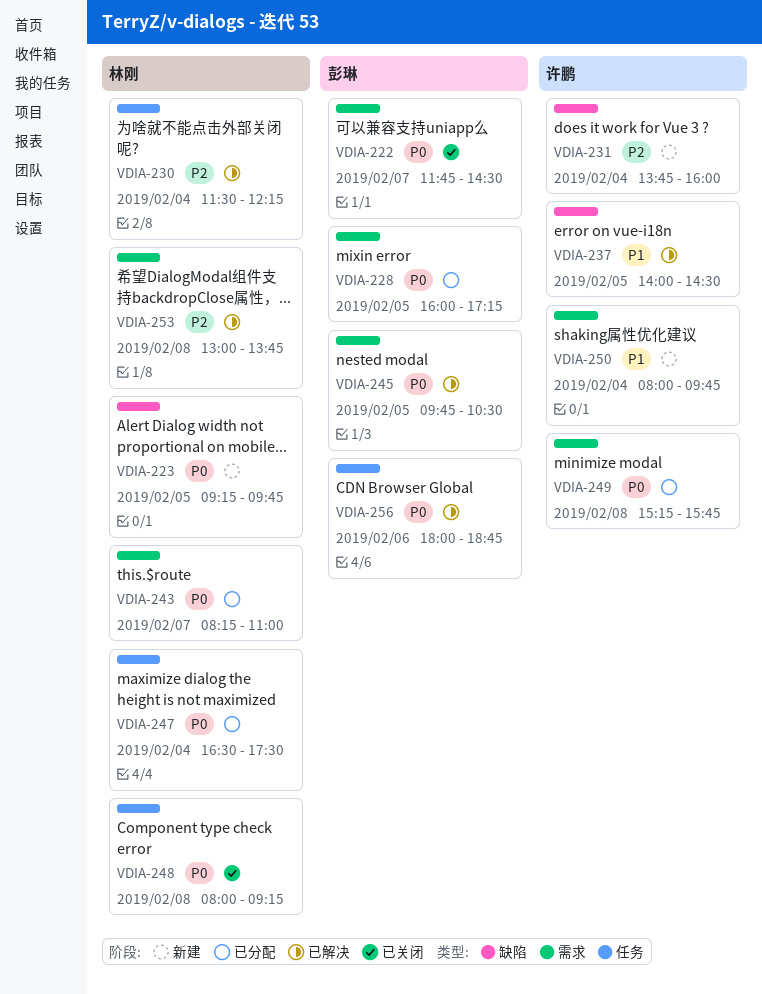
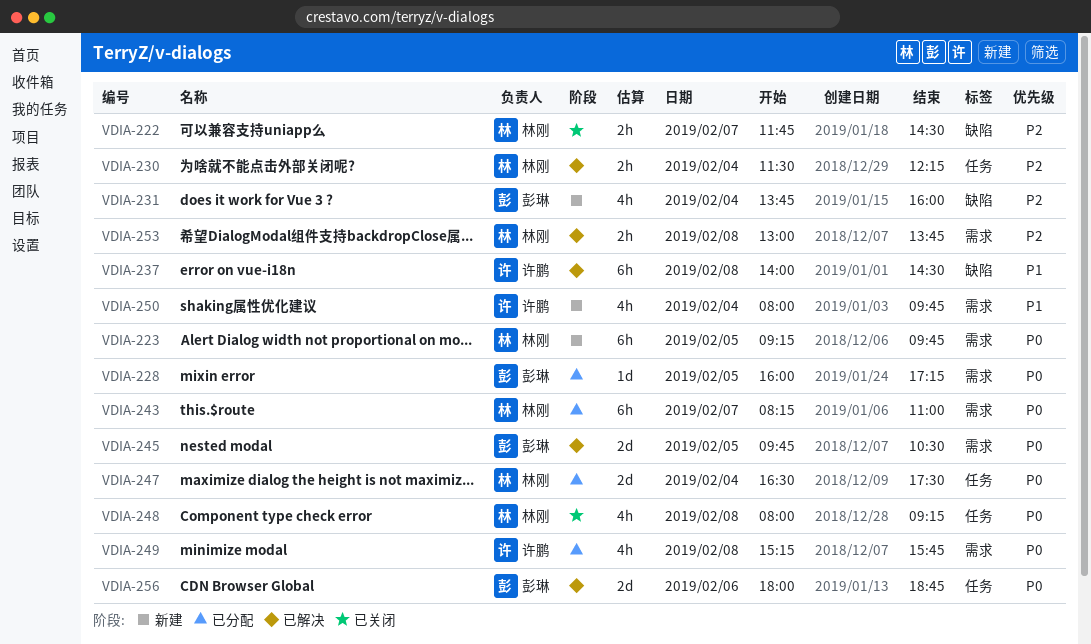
VDIA-222, owner: 彭琳 -> 林刚
VDIA-222, priority: P0 -> P2
VDIA-222, label: 需求 -> 缺陷
VDIA-223, label: 缺陷 -> 需求
VDIA-231, owner: 许鹏 -> 彭琳
VDIA-237, day: Feb 5 -> Feb 8

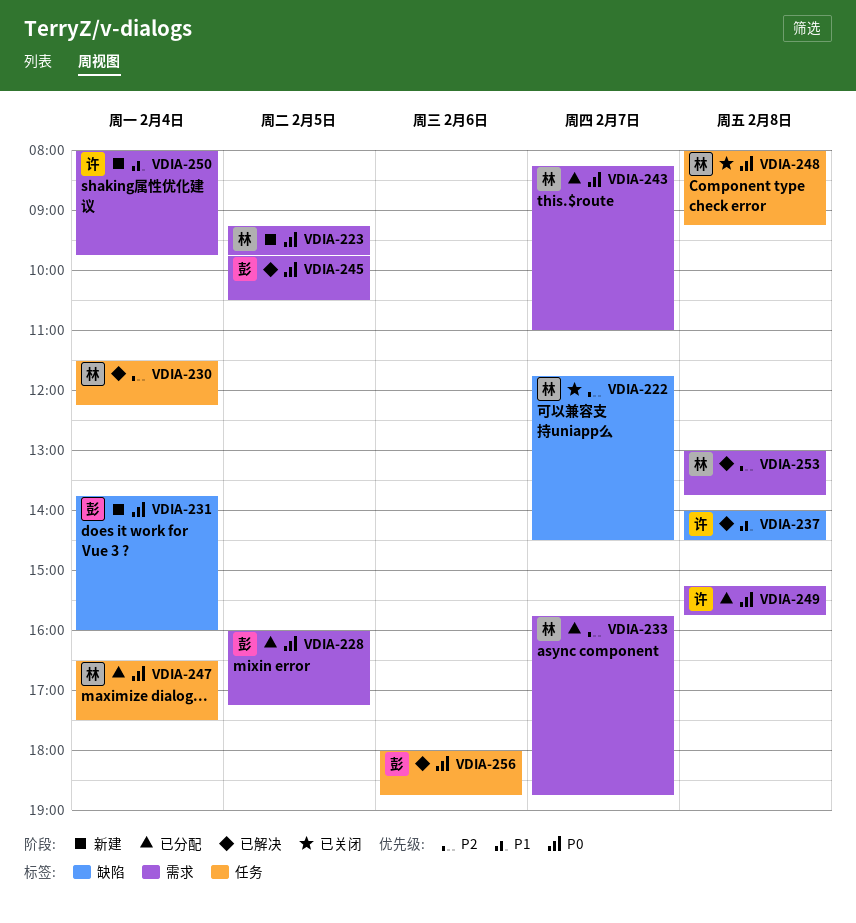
VDIA-231, priority: P2 -> P0
VDIA-233: none -> present

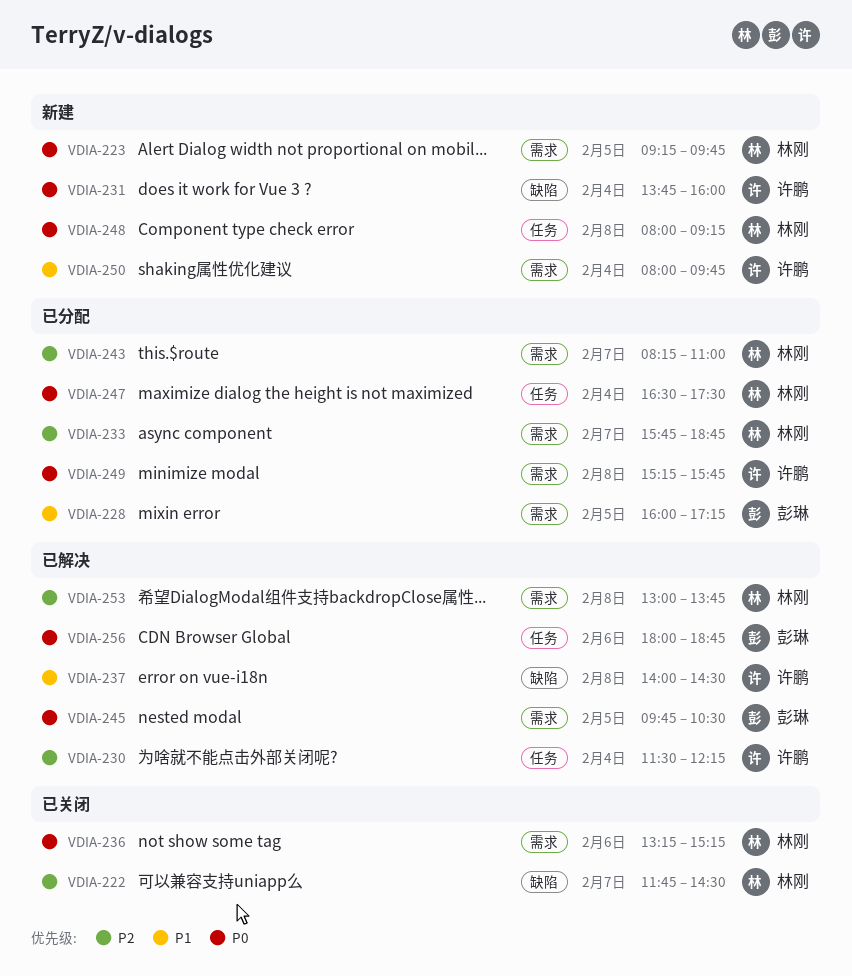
VDIA-228, priority: P0 -> P1
VDIA-230, owner: 林刚 -> 许鹏
VDIA-231, owner: 彭琳 -> 许鹏
VDIA-236: none -> present
VDIA-243, priority: P0 -> P2
VDIA-248, status: 已关闭 -> 新建

